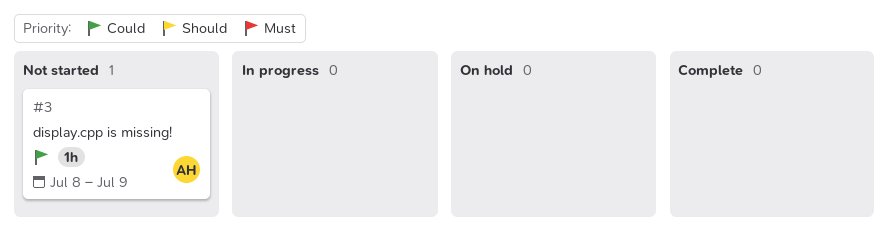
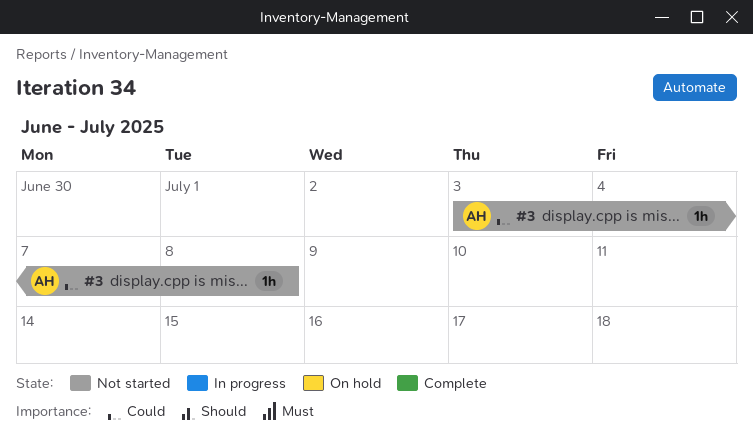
#3, start: Jul 8 -> Jul 3
#3, due: Jul 9 -> Jul 8

